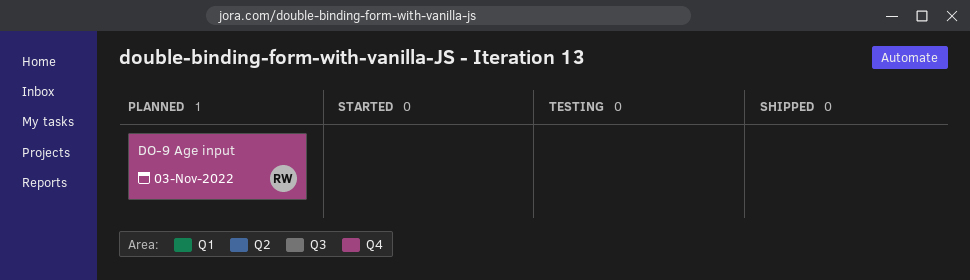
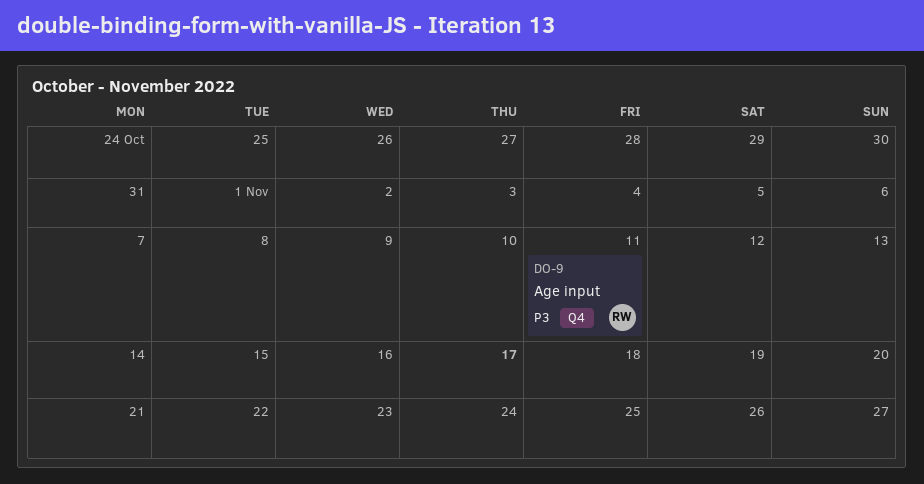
DO-9, due: Nov 3 -> Nov 11

